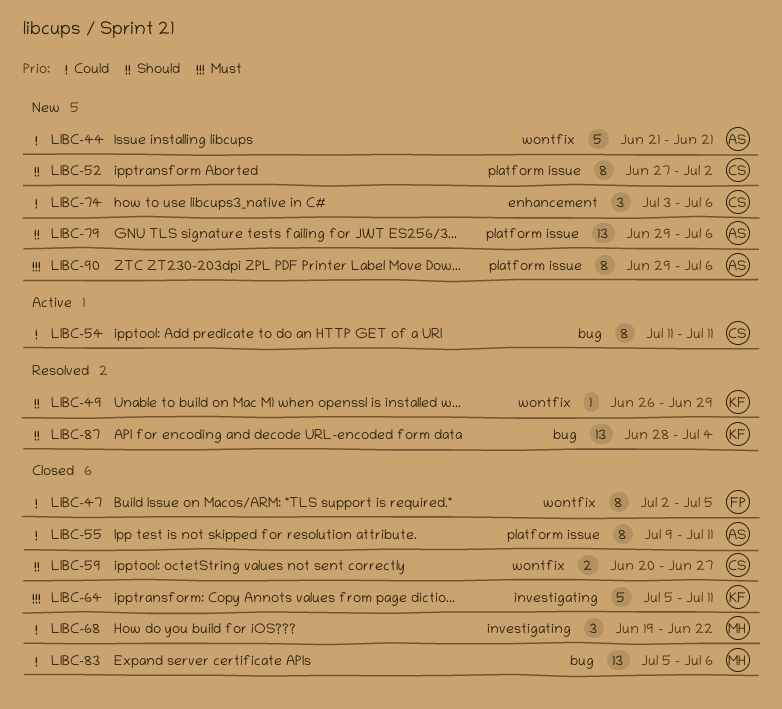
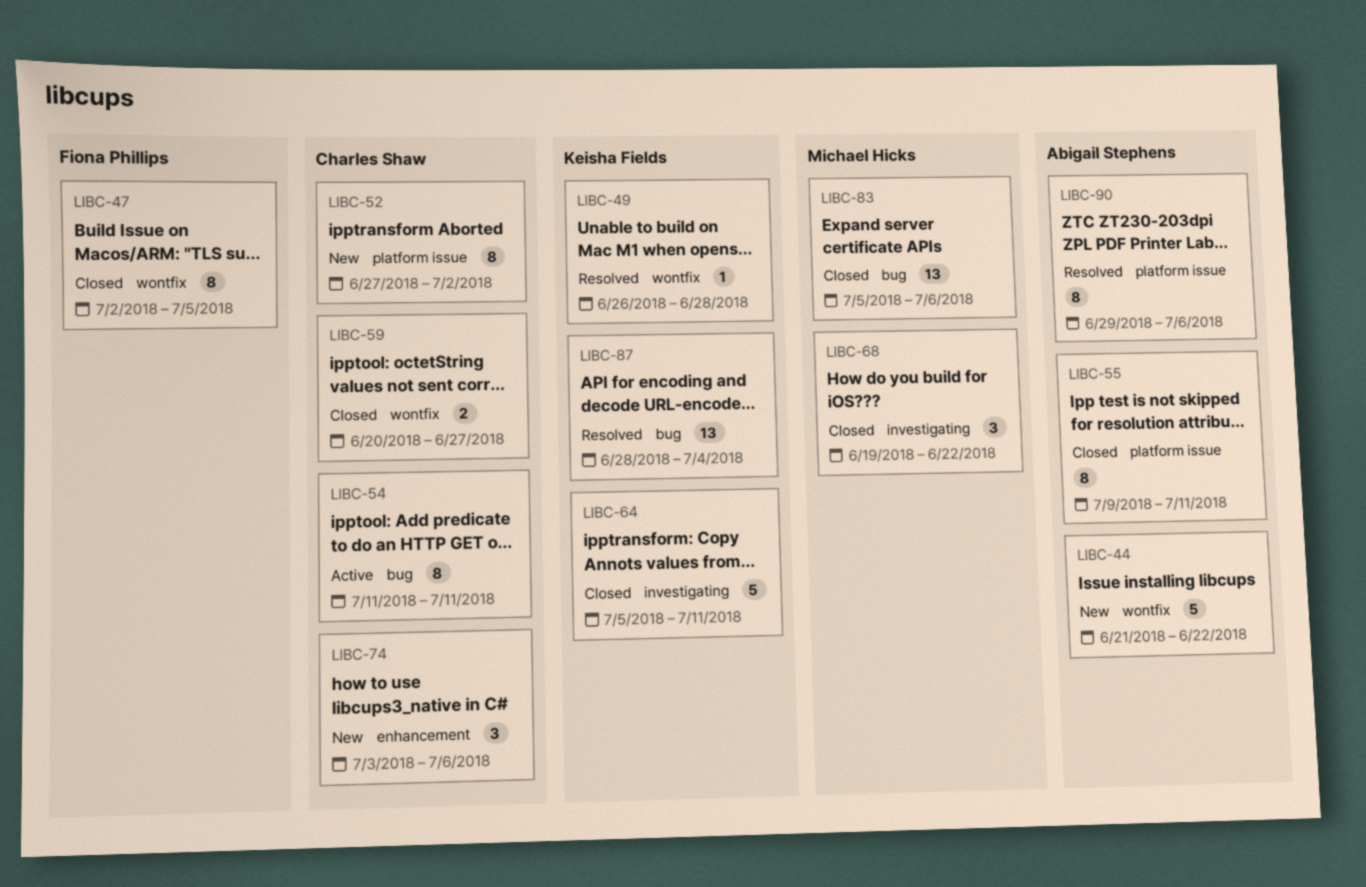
LIBC-44, due: Jun 21 -> Jun 22
LIBC-49, due: Jun 29 -> Jun 28
LIBC-79: present -> none
LIBC-90, status: New -> Resolved

